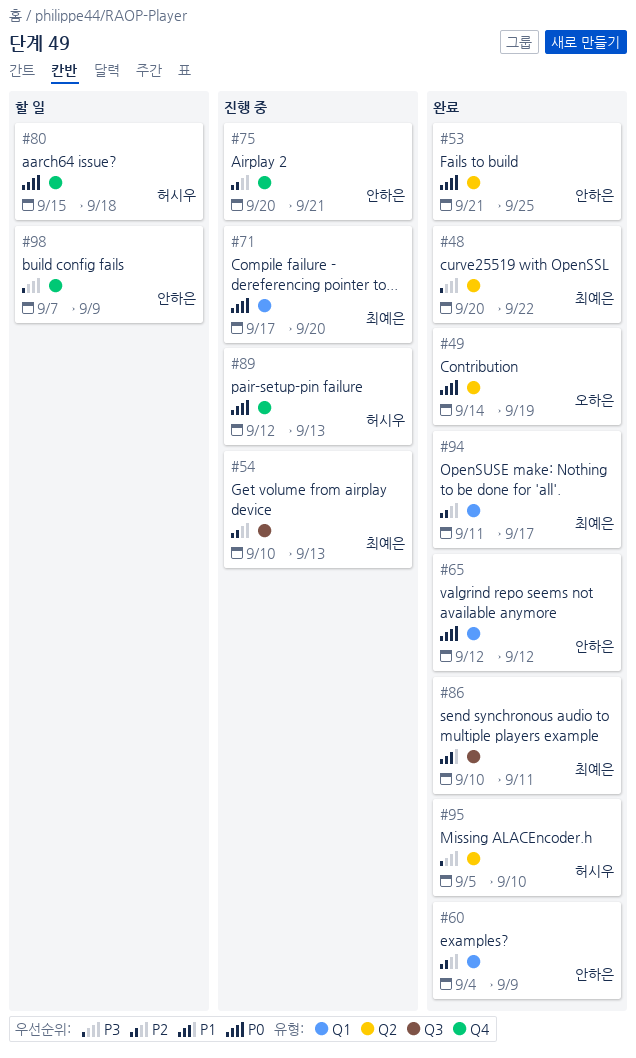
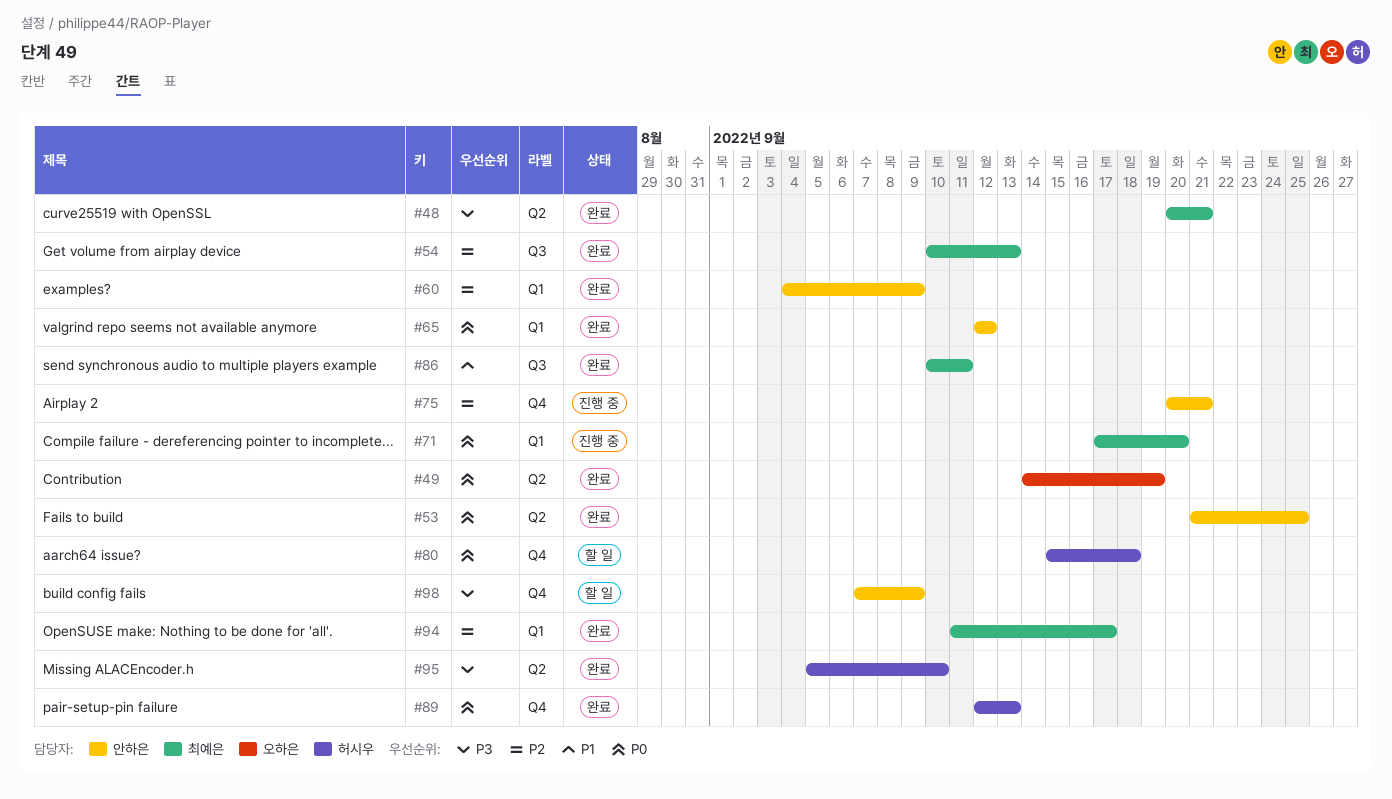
#48, due: Sep 22 -> Sep 21
#54, status: 진행 중 -> 완료
#89, status: 진행 중 -> 완료

